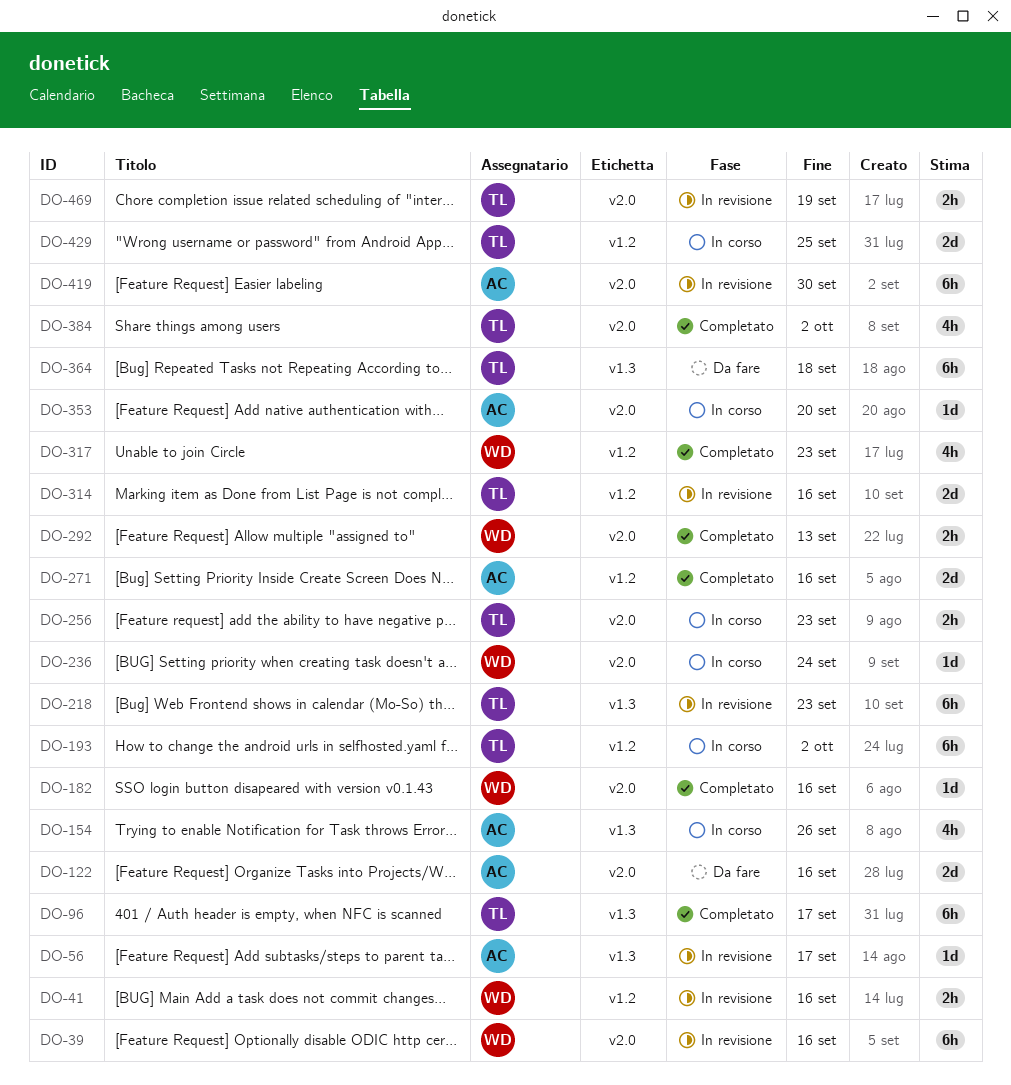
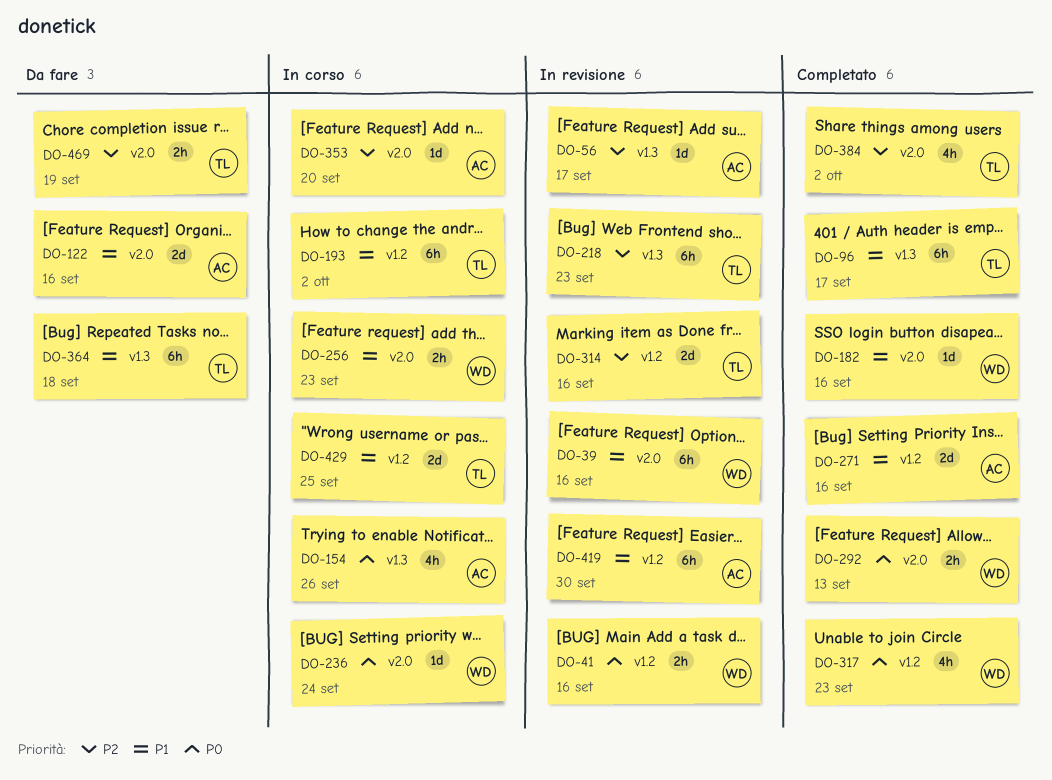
DO-256, owner: TL -> WD
DO-419, label: v2.0 -> v1.2
DO-469, status: In revisione -> Da fare

